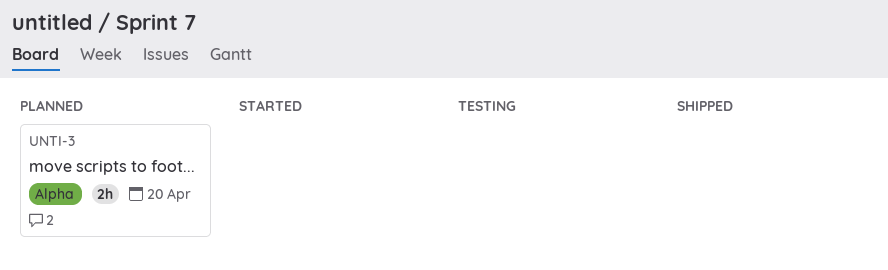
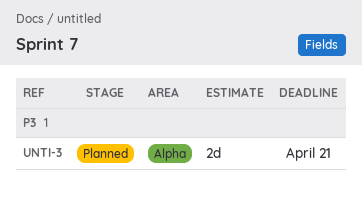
UNTI-3, estimate: 2h -> 2d
UNTI-3, due: Apr 20 -> Apr 21

